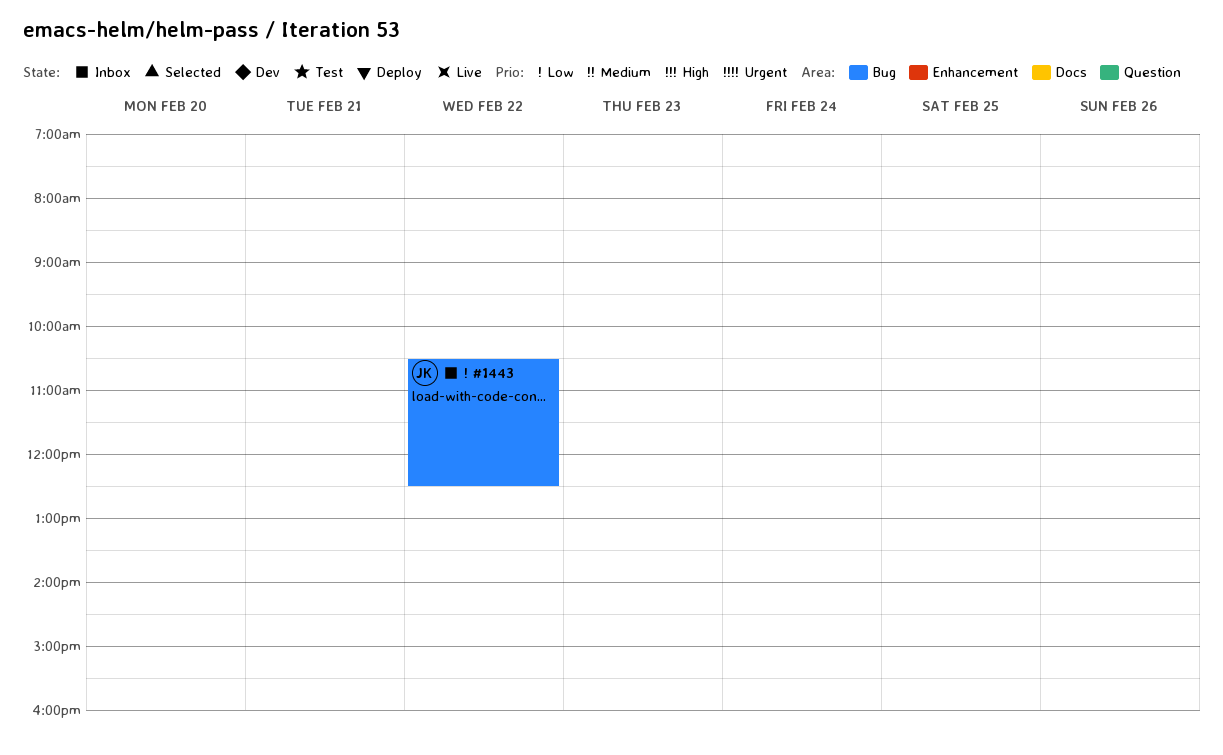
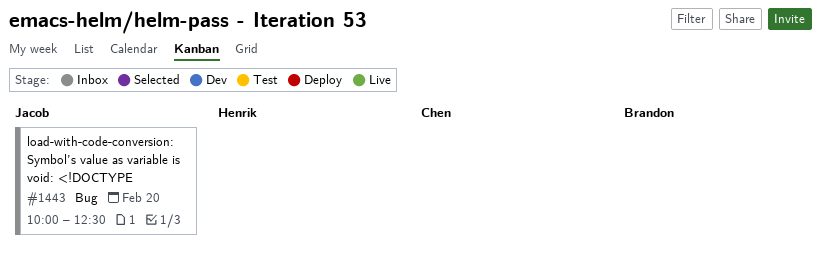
#1443, day: Feb 22 -> Feb 20
#1443, begins: 10:30 -> 10:00

